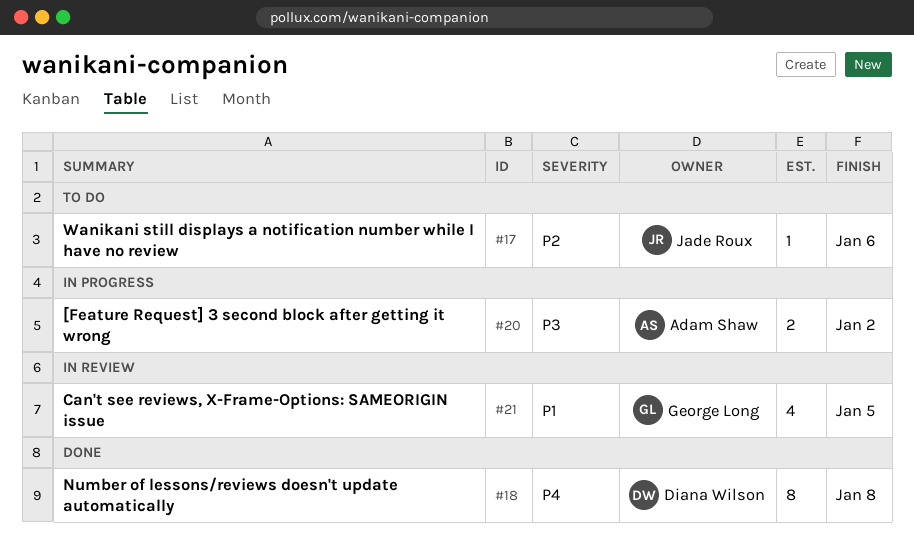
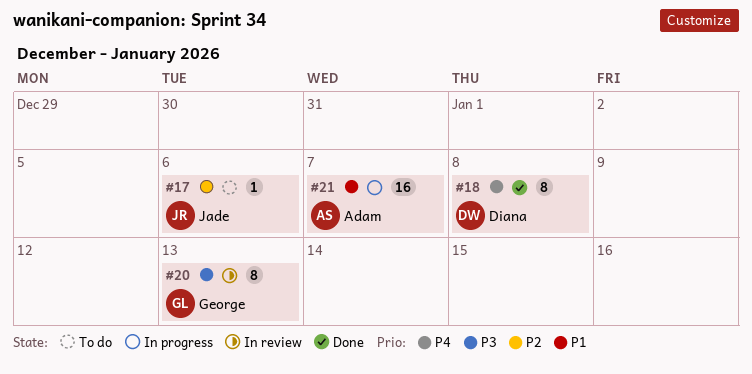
#20, status: In progress -> In review
#20, owner: Adam Shaw -> George Long
#20, estimate: 2 -> 8
#20, due: Jan 2 -> Jan 13
#21, status: In review -> In progress
#21, owner: George Long -> Adam Shaw
#21, estimate: 4 -> 16
#21, due: Jan 5 -> Jan 7

